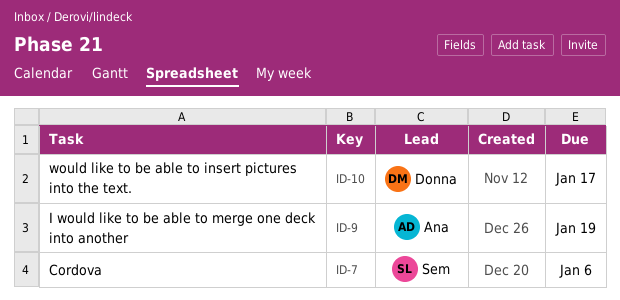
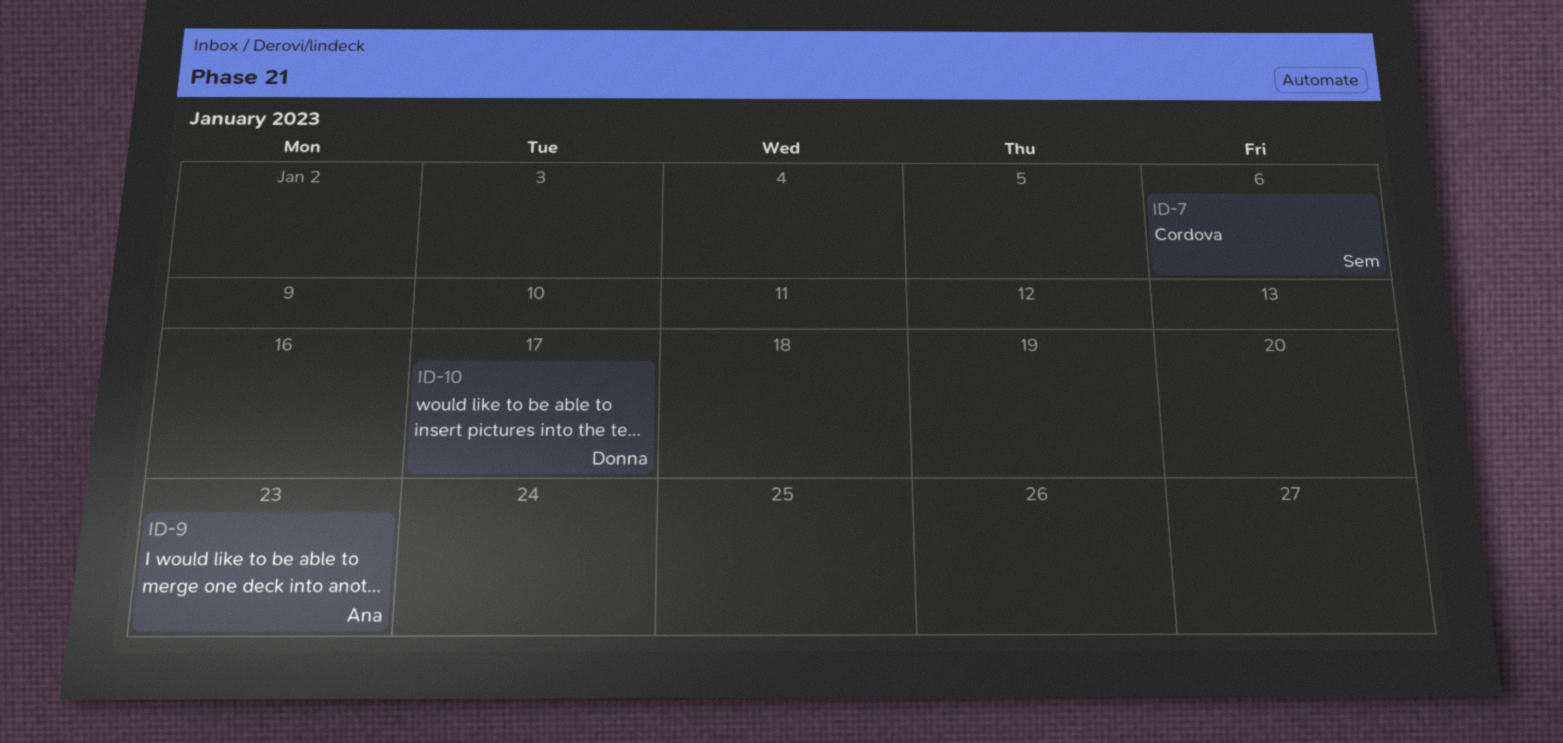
ID-9, due: Jan 19 -> Jan 23

